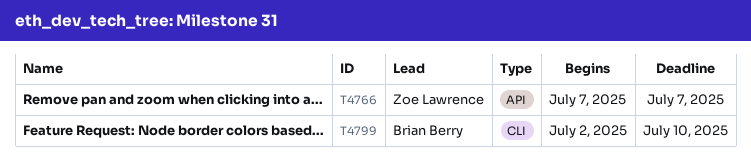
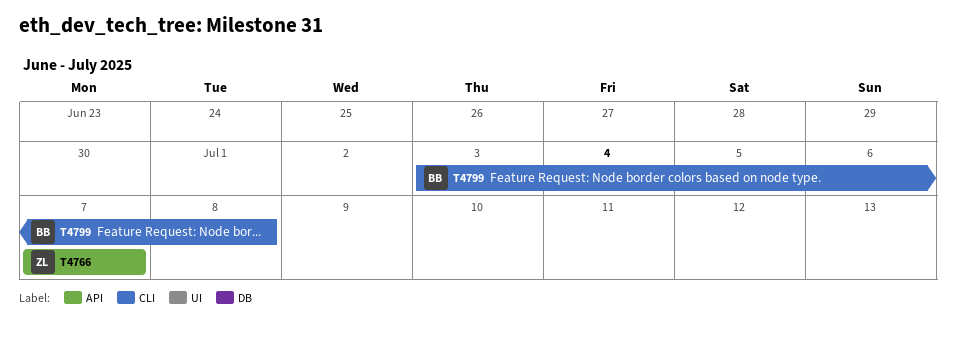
T4799, start: Jul 2 -> Jul 3
T4799, due: Jul 10 -> Jul 8

